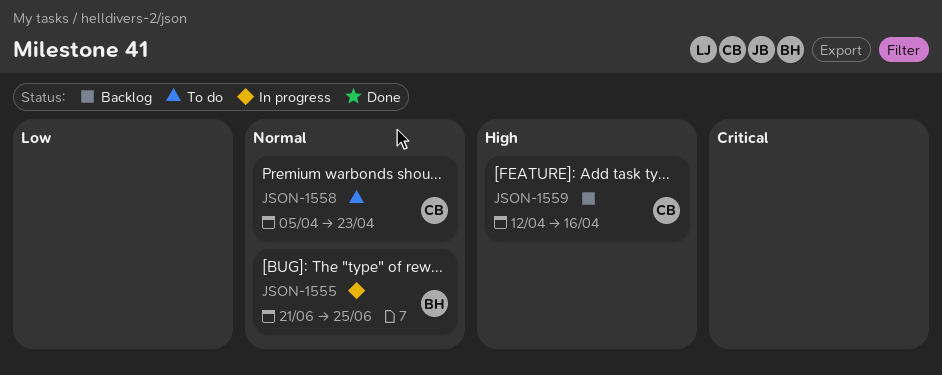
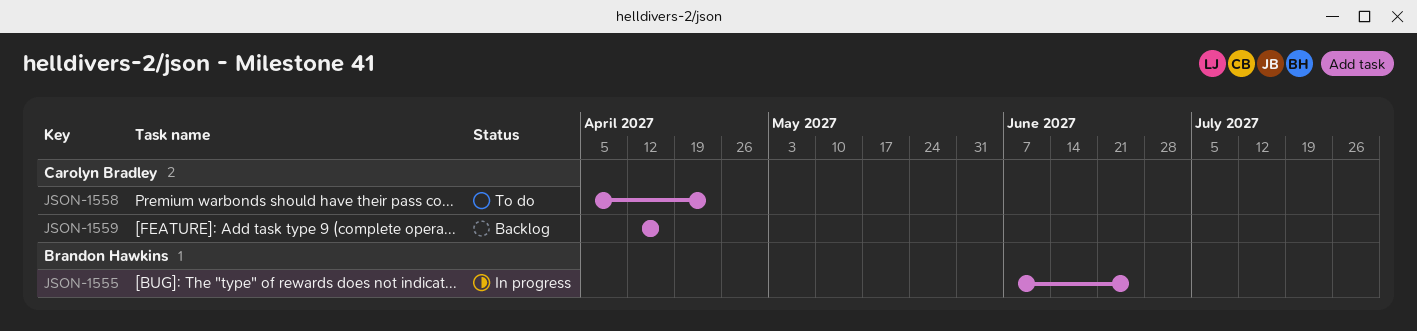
JSON-1555, start: Jun 21 -> Jun 7

